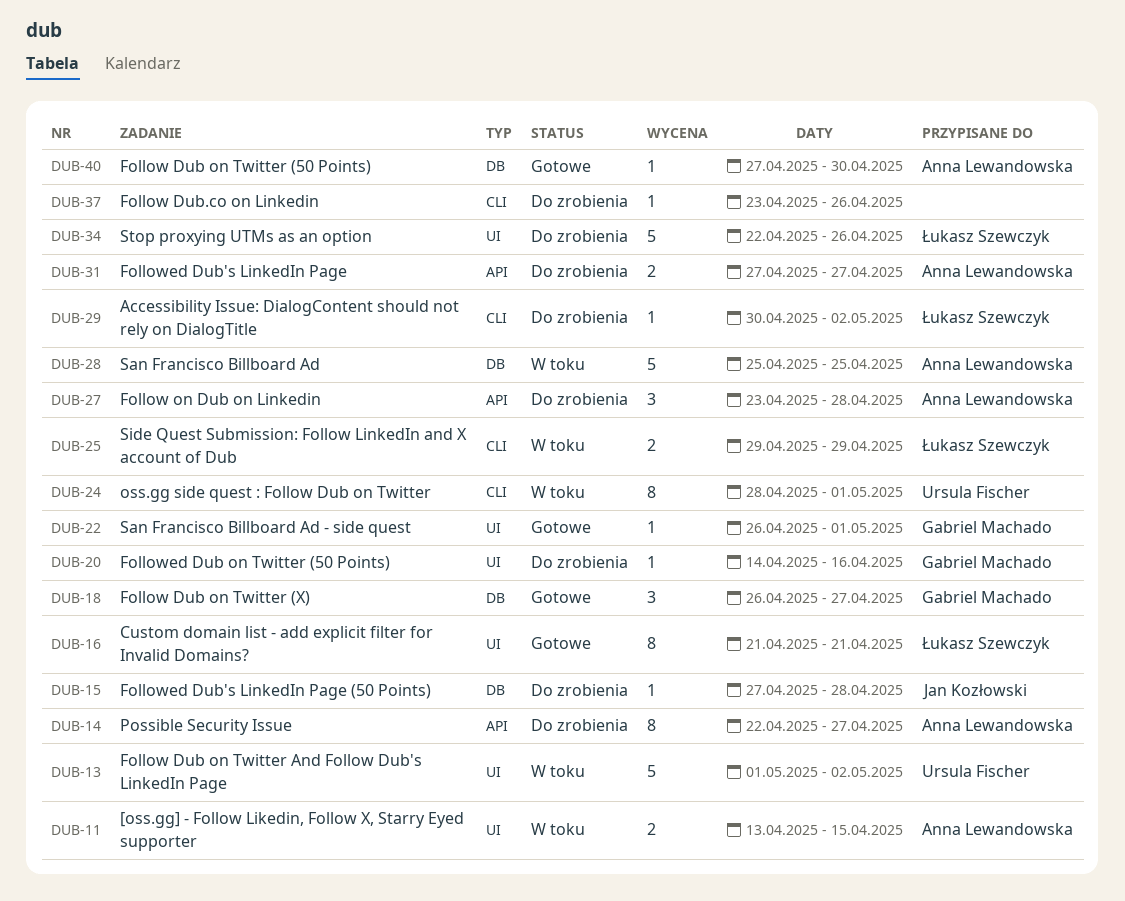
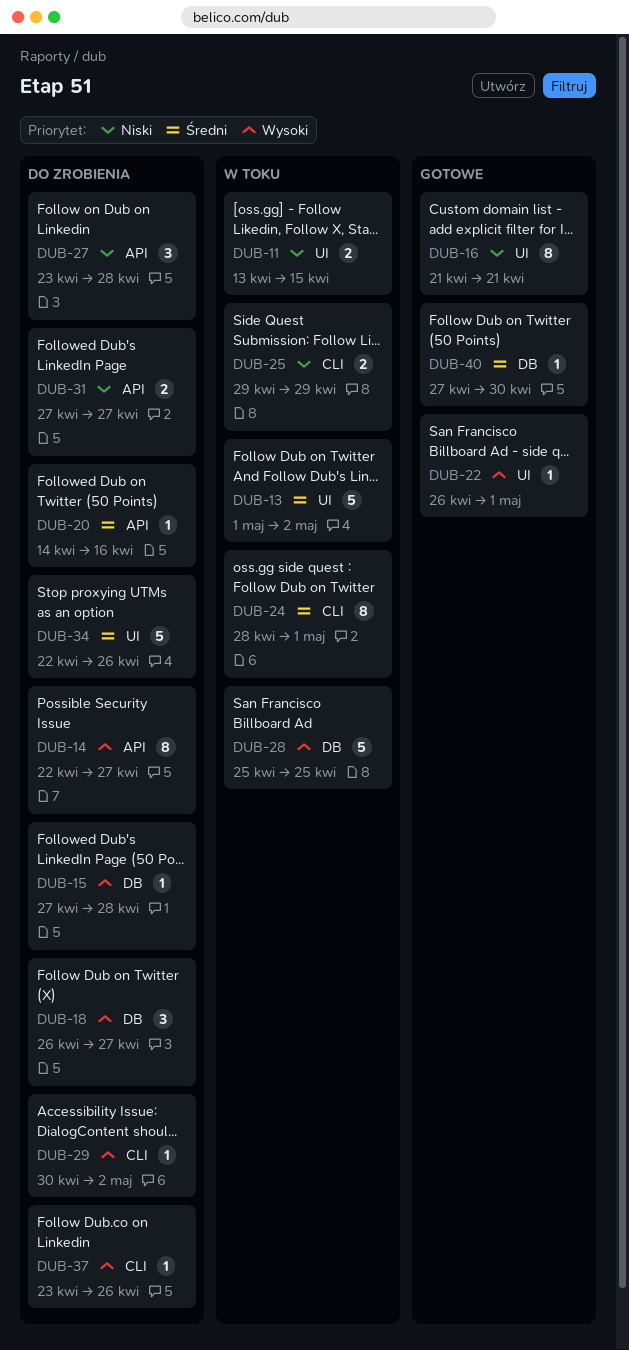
DUB-18, status: Gotowe -> Do zrobienia
DUB-20, label: UI -> API

